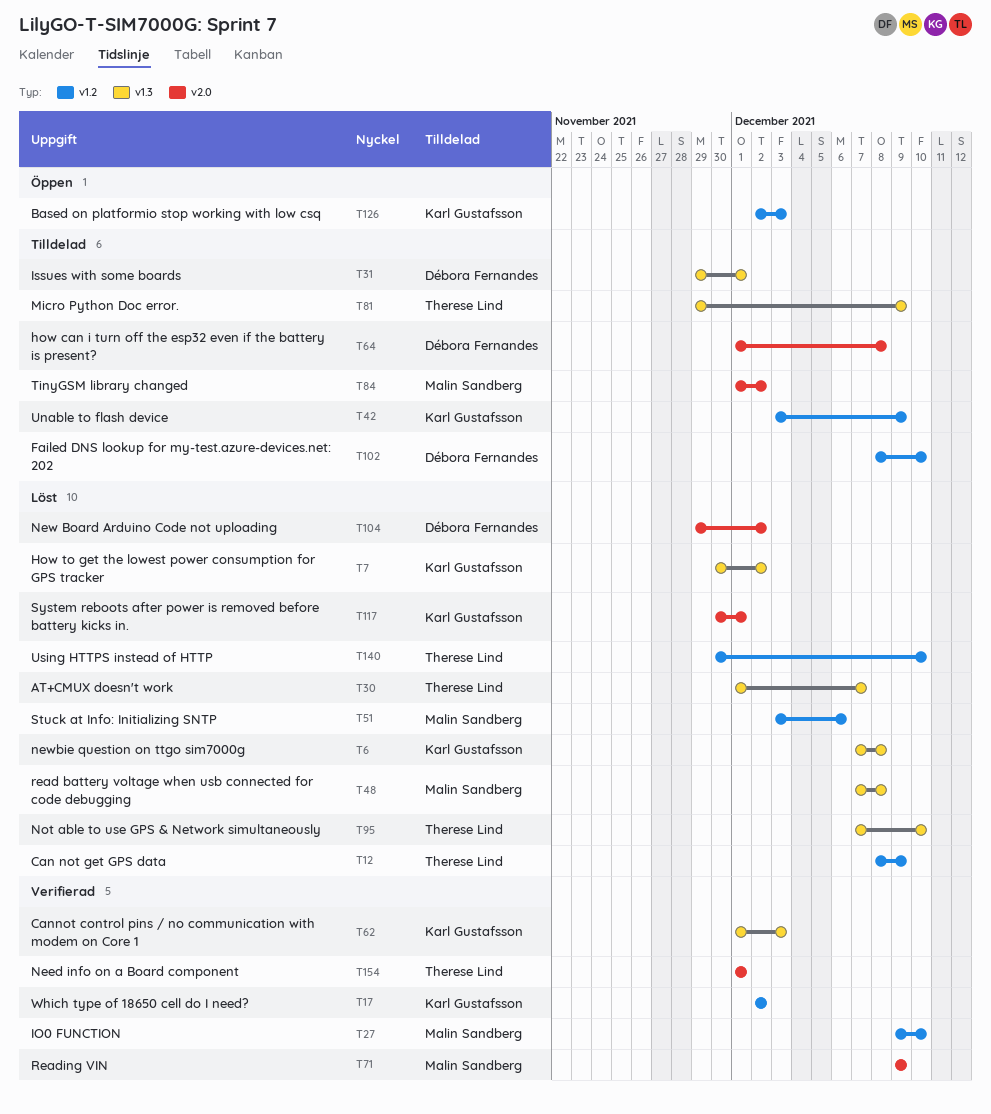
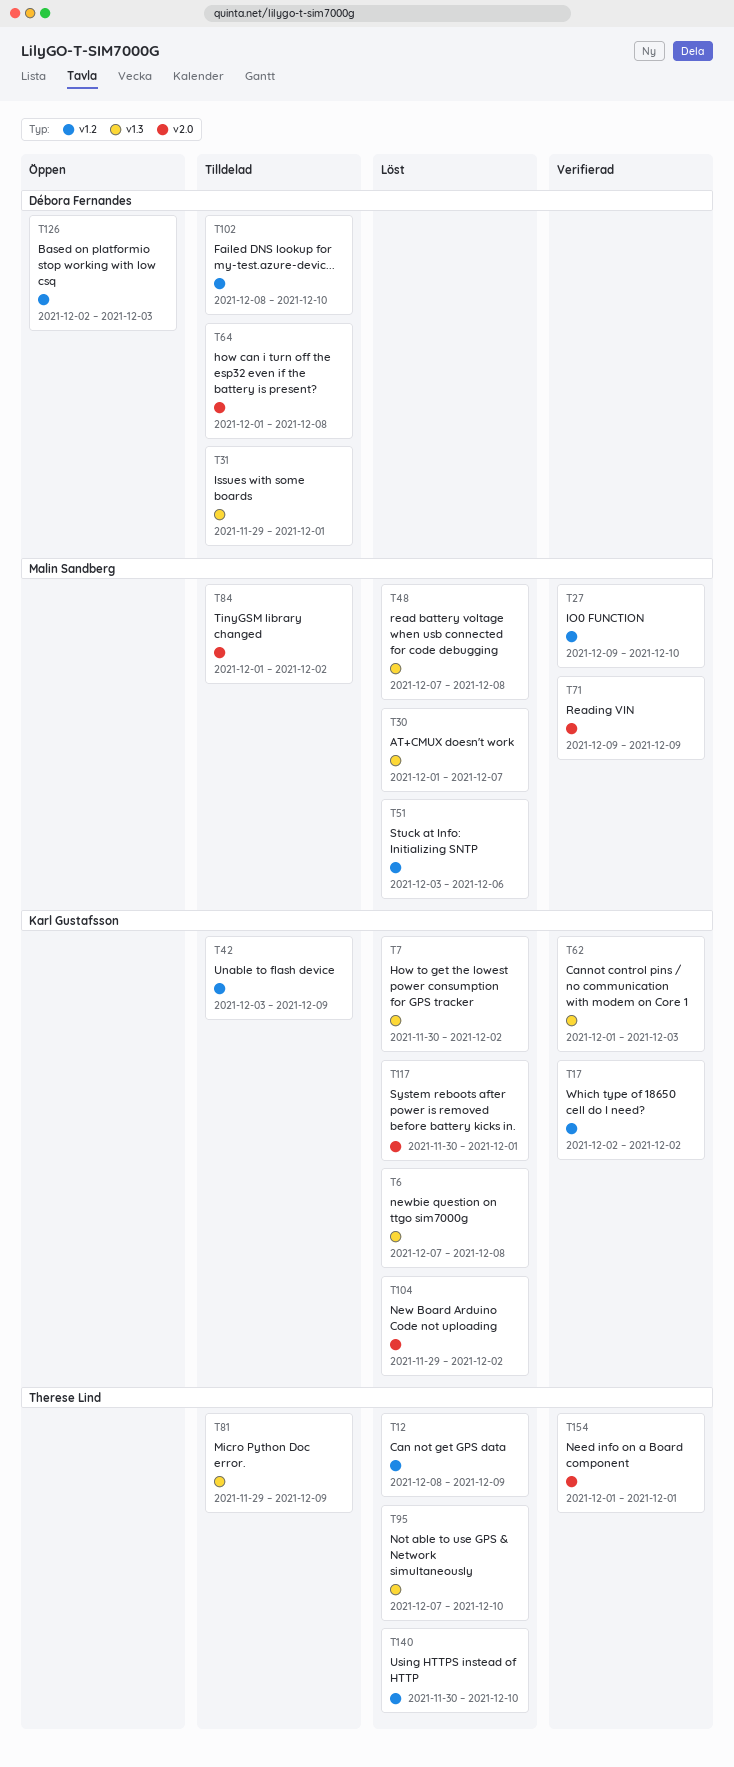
T30, owner: Therese Lind -> Malin Sandberg
T104, owner: Débora Fernandes -> Karl Gustafsson
T126, owner: Karl Gustafsson -> Débora Fernandes

